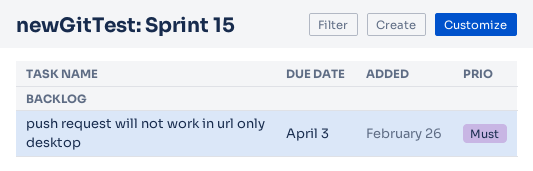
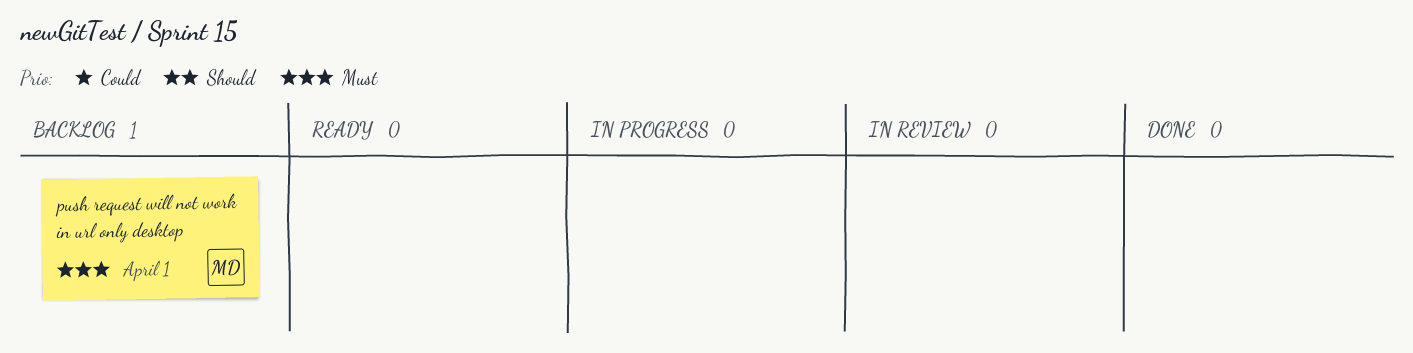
push request will not work in url only desktop, due: Apr 3 -> Apr 1

